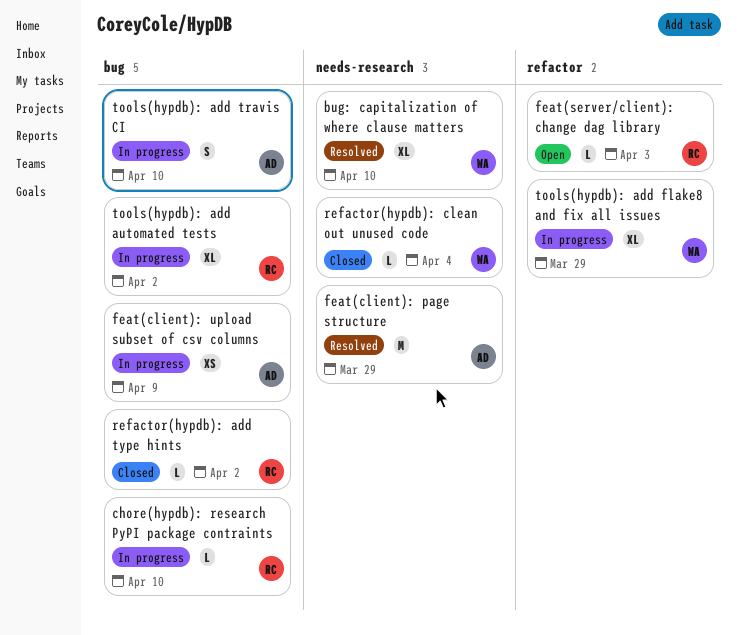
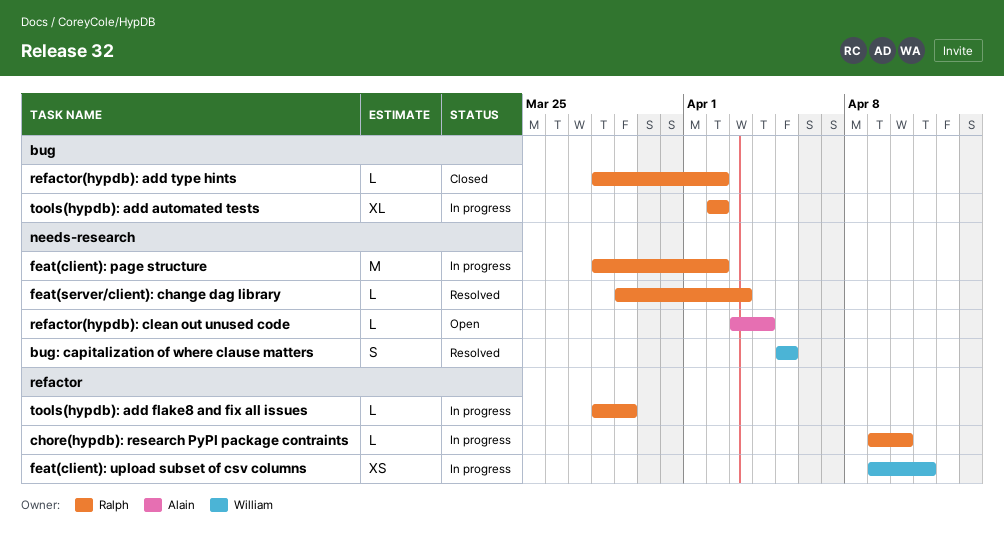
bug: capitalization of where clause matters, estimate: XL -> S
bug: capitalization of where clause matters, due: Apr 10 -> Apr 5
chore(hypdb): research PyPI package contraints, label: bug -> refactor
feat(client): page structure, status: Resolved -> In progress
feat(client): page structure, owner: Alain -> Ralph
feat(client): page structure, due: Mar 29 -> Apr 2
feat(client): upload subset of csv columns, owner: Alain -> William
feat(client): upload subset of csv columns, label: bug -> refactor
feat(client): upload subset of csv columns, due: Apr 9 -> Apr 11
feat(server/client): change dag library, status: Open -> Resolved
feat(server/client): change dag library, label: refactor -> needs-research
refactor(hypdb): clean out unused code, status: Closed -> Open
refactor(hypdb): clean out unused code, owner: William -> Alain
tools(hypdb): add flake8 and fix all issues, owner: William -> Ralph
tools(hypdb): add flake8 and fix all issues, estimate: XL -> L
tools(hypdb): add travis CI: present -> none

